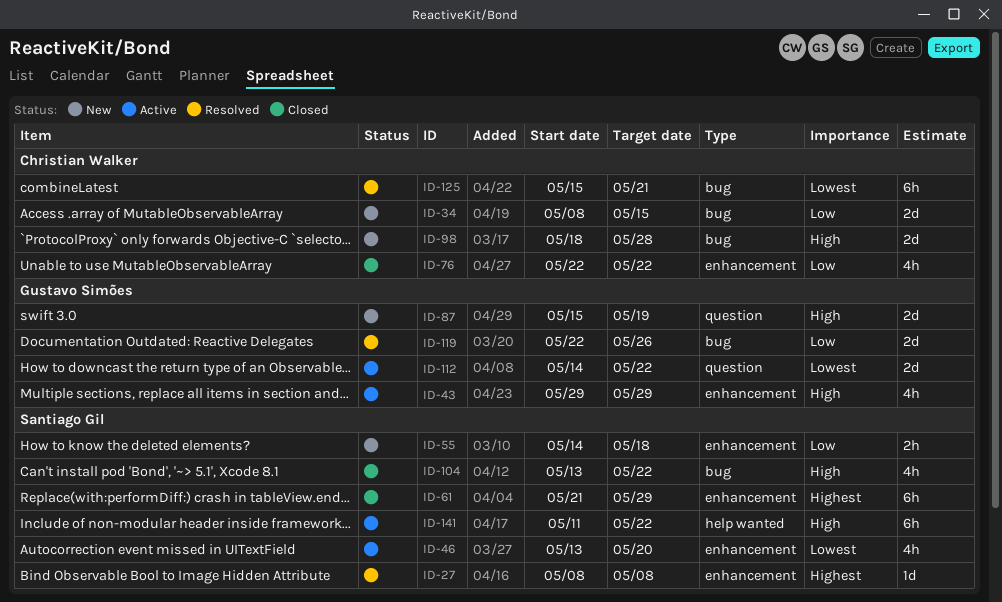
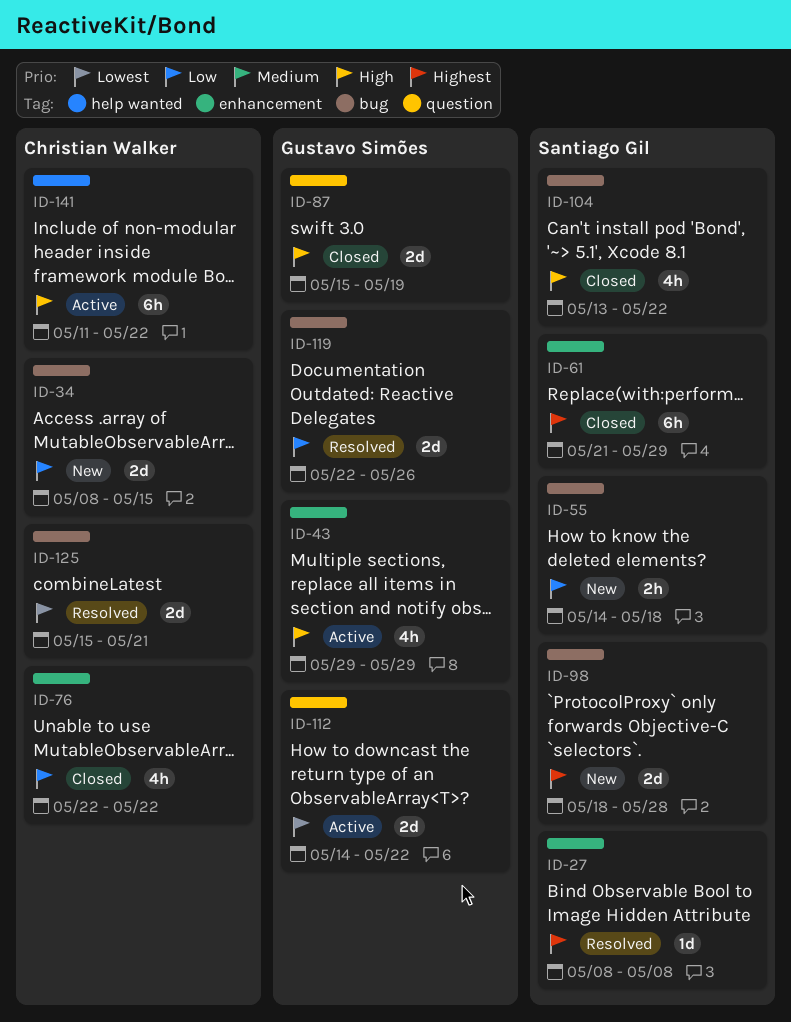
ID-46: present -> none
ID-55, label: enhancement -> bug
ID-87, status: New -> Closed
ID-98, owner: Christian Walker -> Santiago Gil
ID-98, priority: High -> Highest
ID-125, estimate: 6h -> 2d
ID-141, owner: Santiago Gil -> Christian Walker

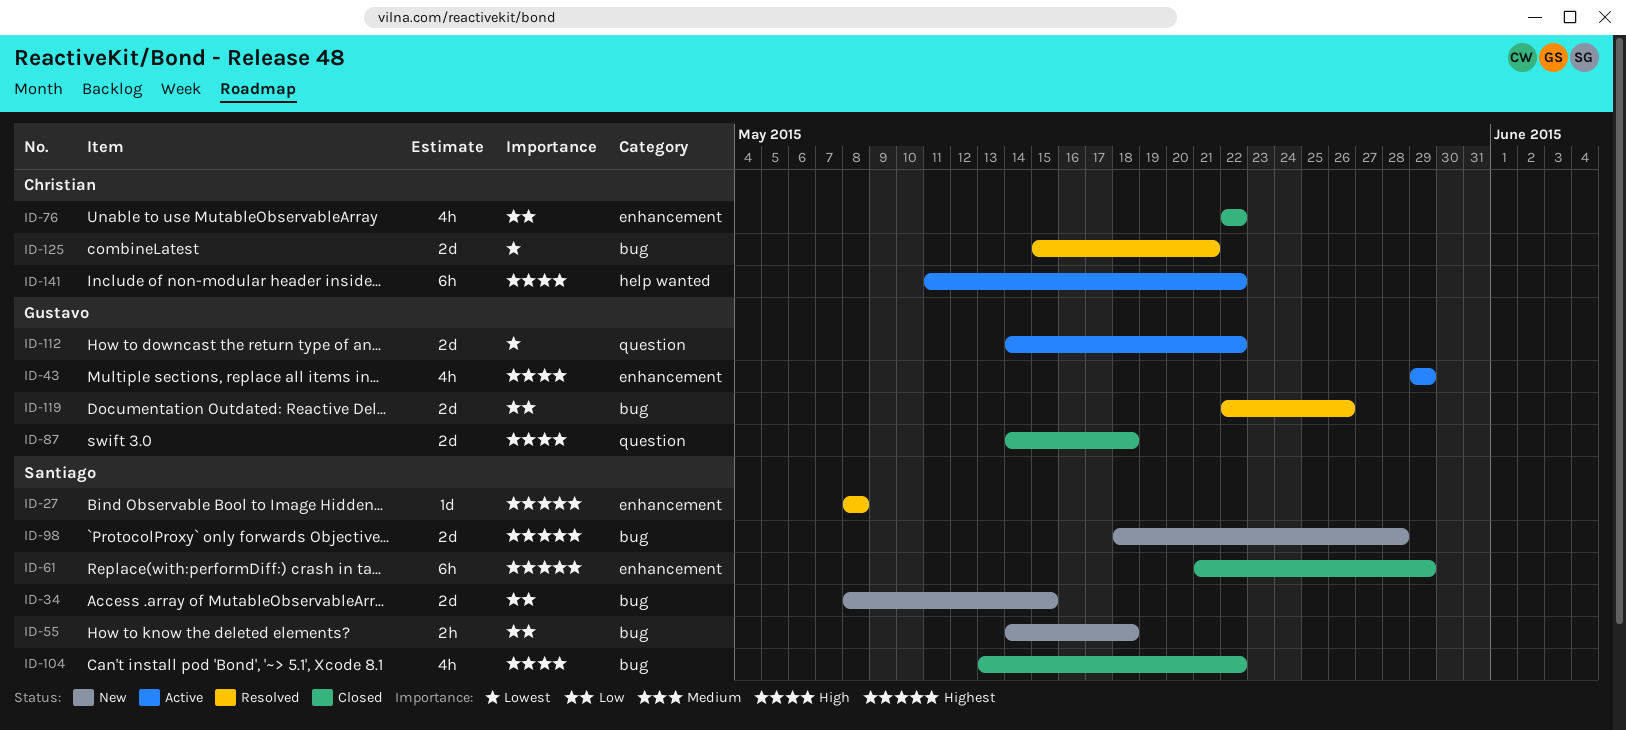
ID-34, owner: Christian Walker -> Santiago Gil
ID-87, start: May 15 -> May 14
ID-87, due: May 19 -> May 18

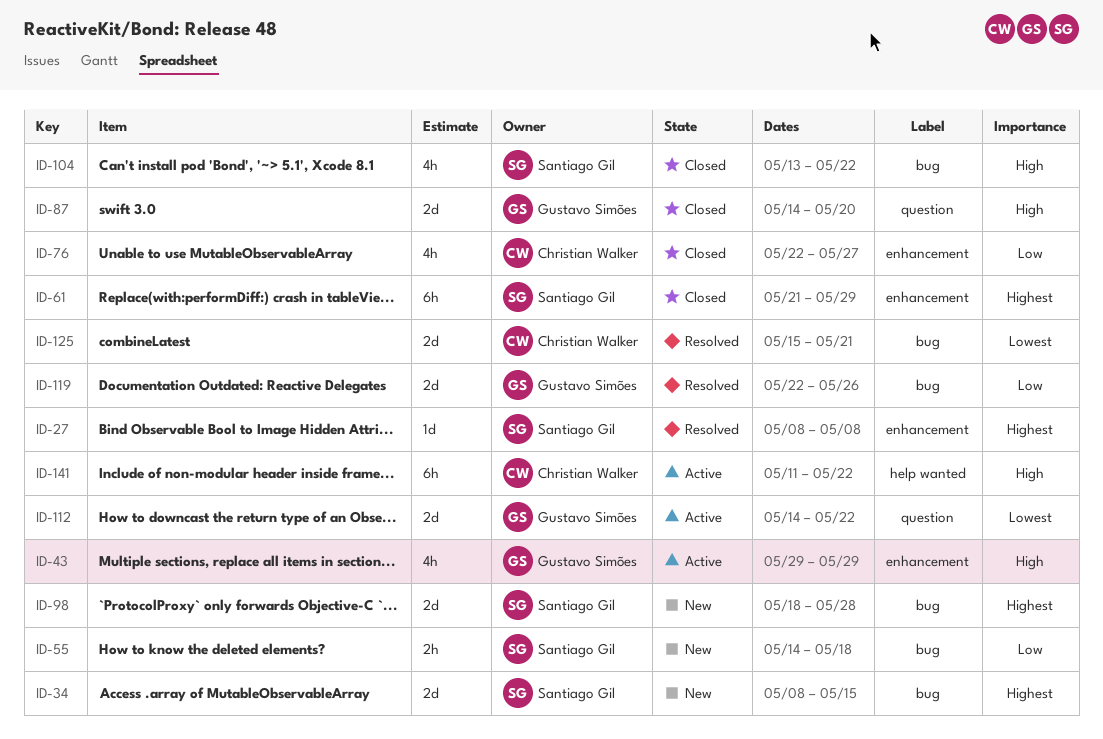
ID-34, priority: Low -> Highest
ID-76, due: May 22 -> May 27
ID-87, due: May 18 -> May 20

